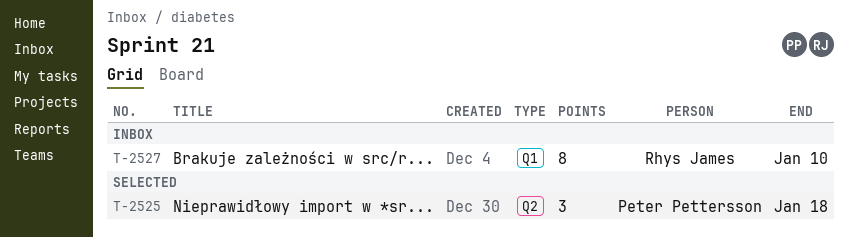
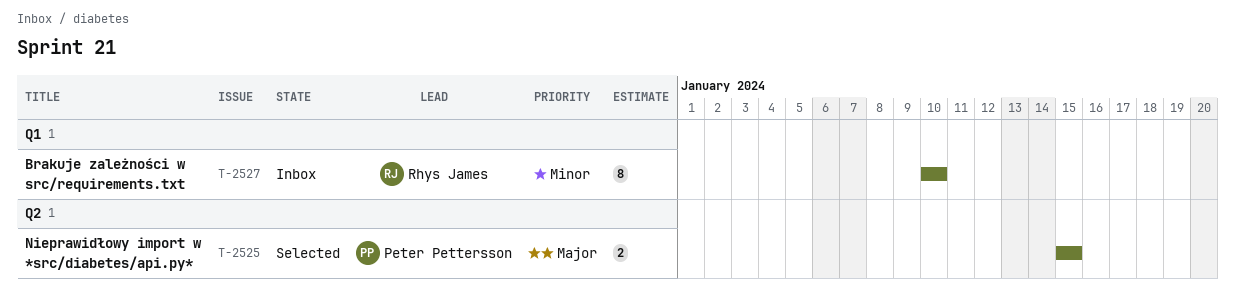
T-2525, estimate: 3 -> 2
T-2525, due: Jan 18 -> Jan 15

